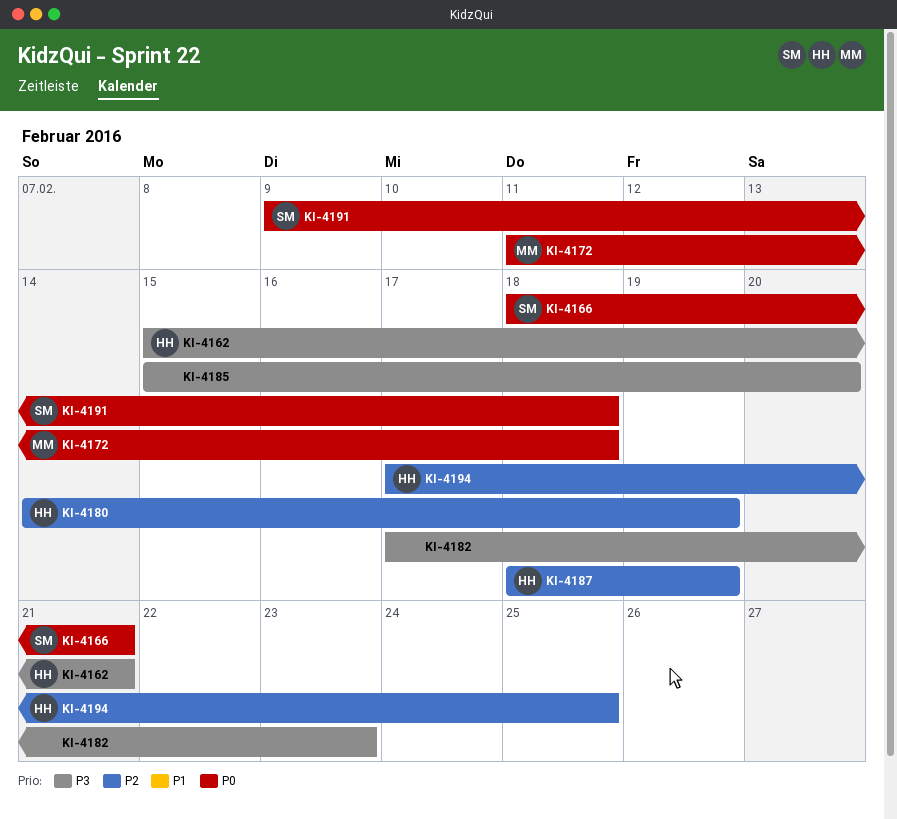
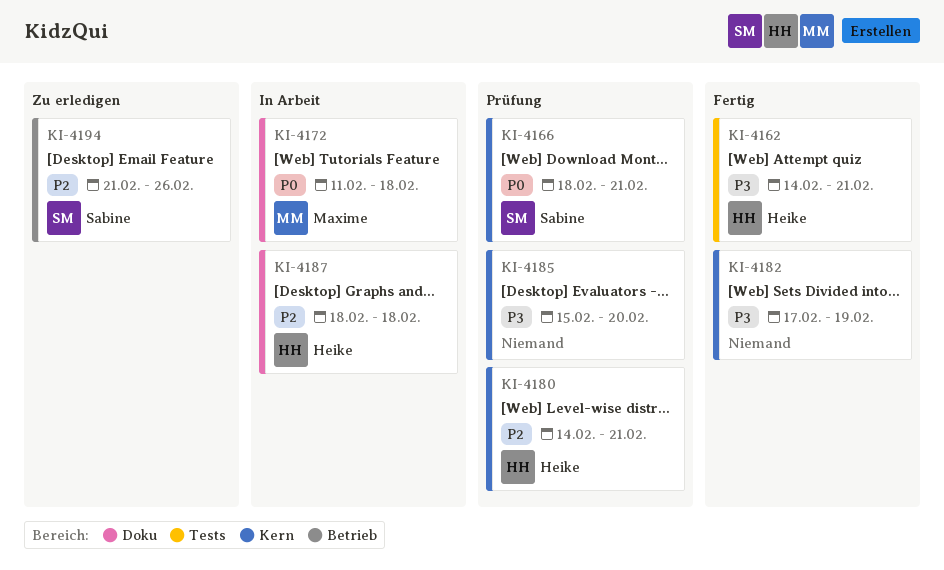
KI-4162, start: Feb 15 -> Feb 14
KI-4180, due: Feb 19 -> Feb 21
KI-4182, due: Feb 23 -> Feb 19
KI-4187, due: Feb 19 -> Feb 18
KI-4191: present -> none
KI-4194, owner: Heike -> Sabine
KI-4194, start: Feb 17 -> Feb 21
KI-4194, due: Feb 25 -> Feb 26

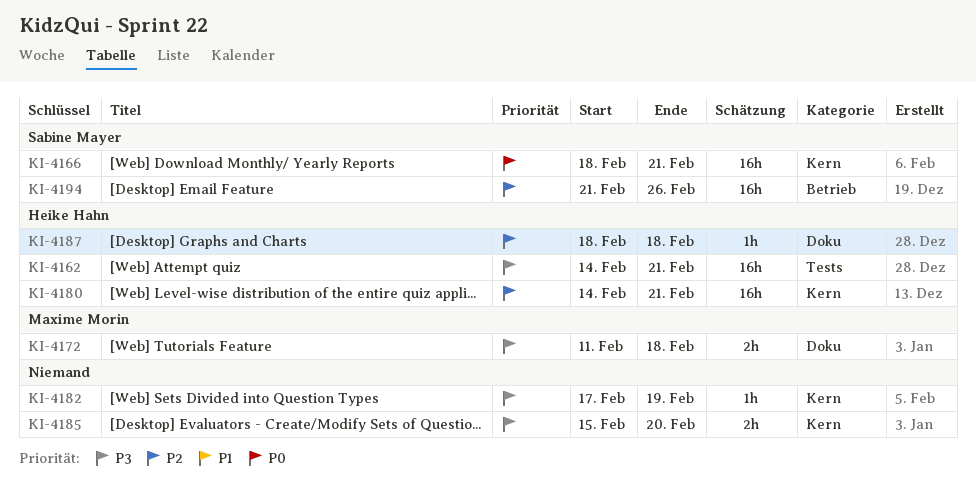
KI-4172, priority: P0 -> P3

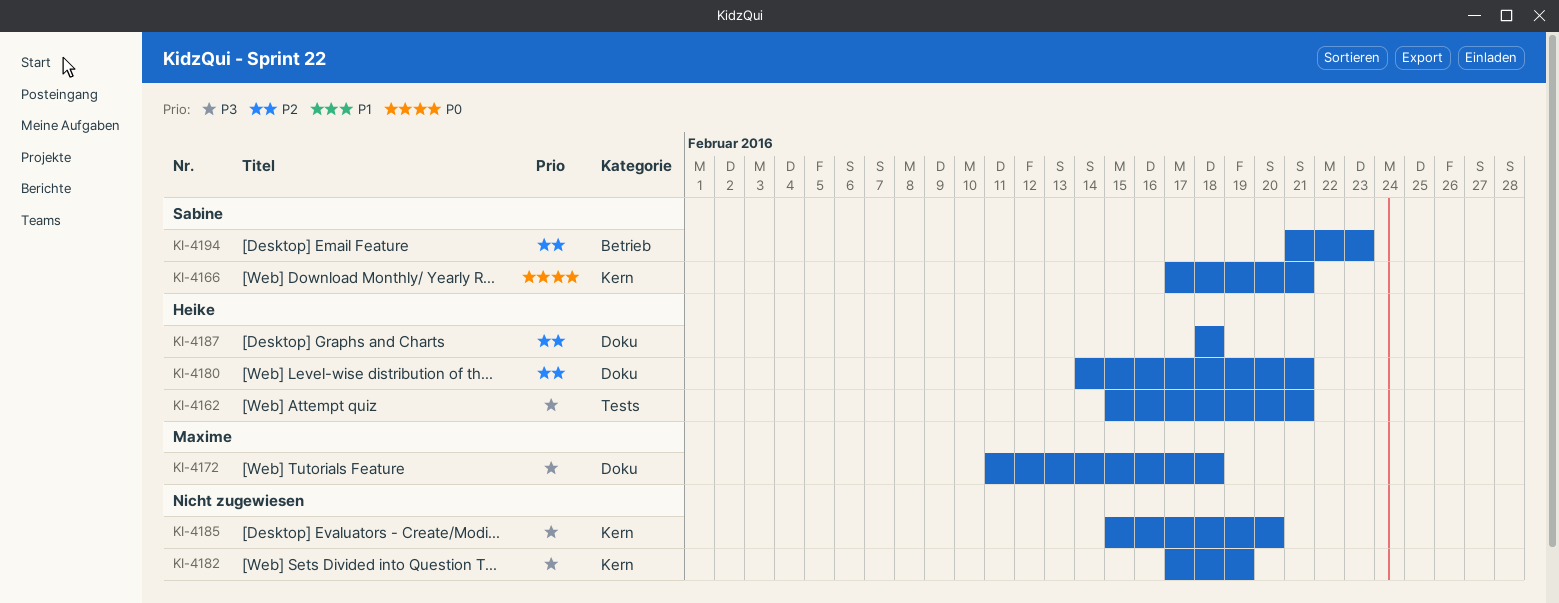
KI-4162, start: Feb 14 -> Feb 15
KI-4166, start: Feb 18 -> Feb 17
KI-4180, label: Kern -> Doku
KI-4194, due: Feb 26 -> Feb 23

